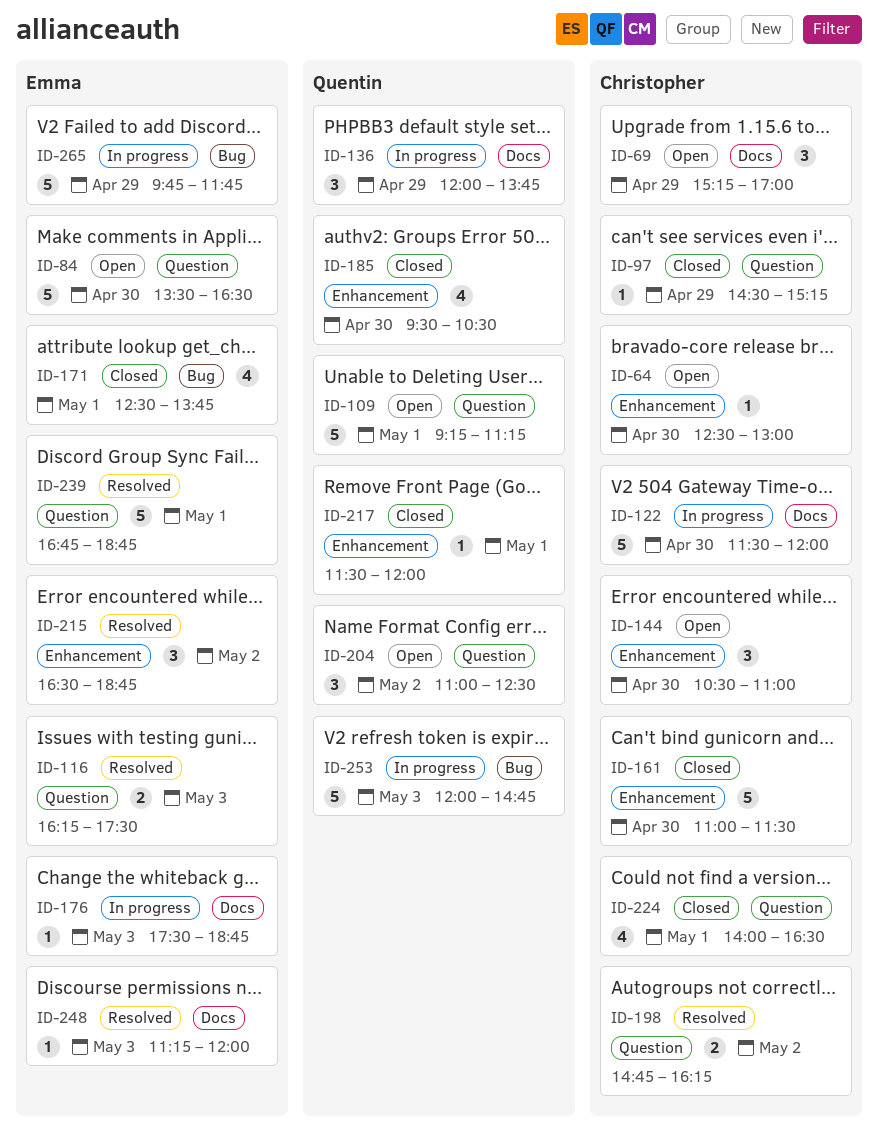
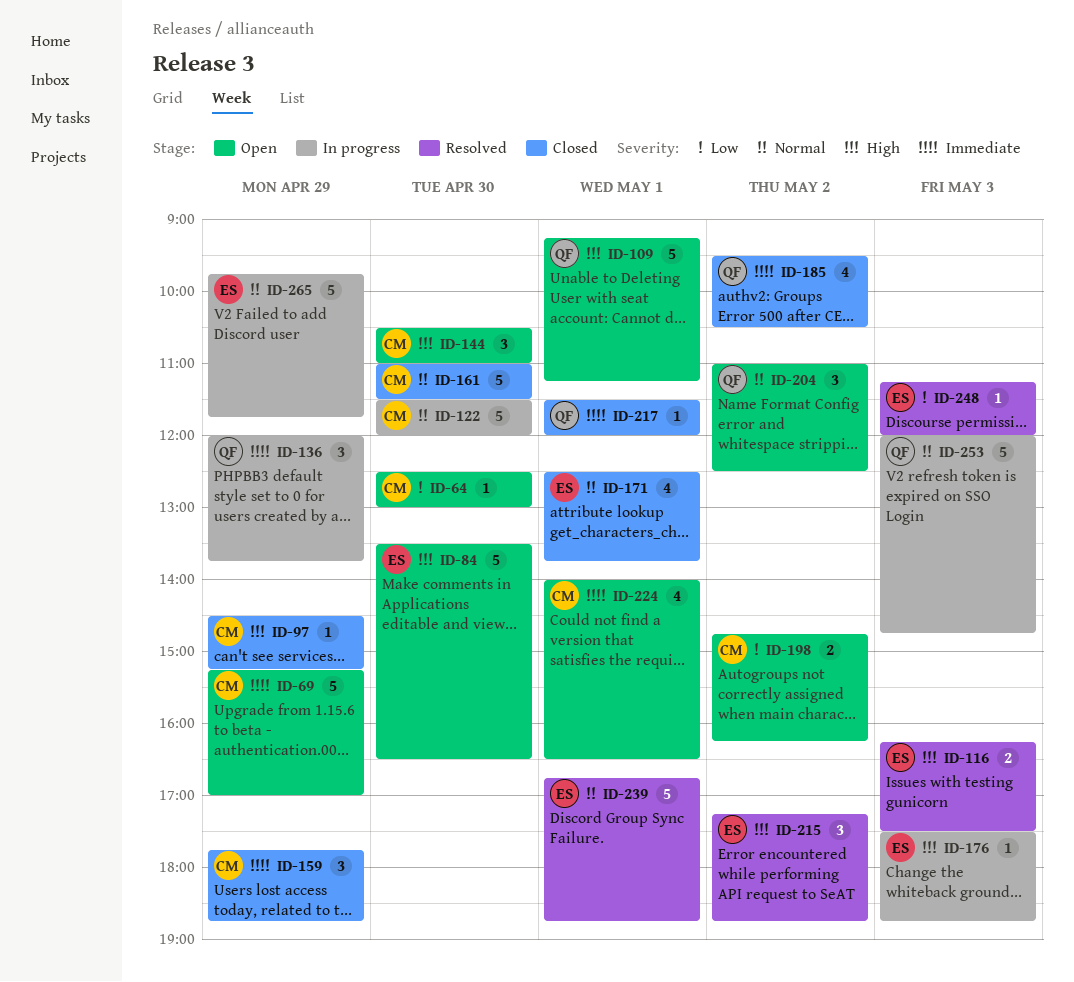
ID-69, estimate: 3 -> 5
ID-159: none -> present
ID-185, day: Apr 30 -> May 2
ID-198, status: Resolved -> Open
ID-215, begins: 16:30 -> 17:15
ID-224, status: Closed -> Open

